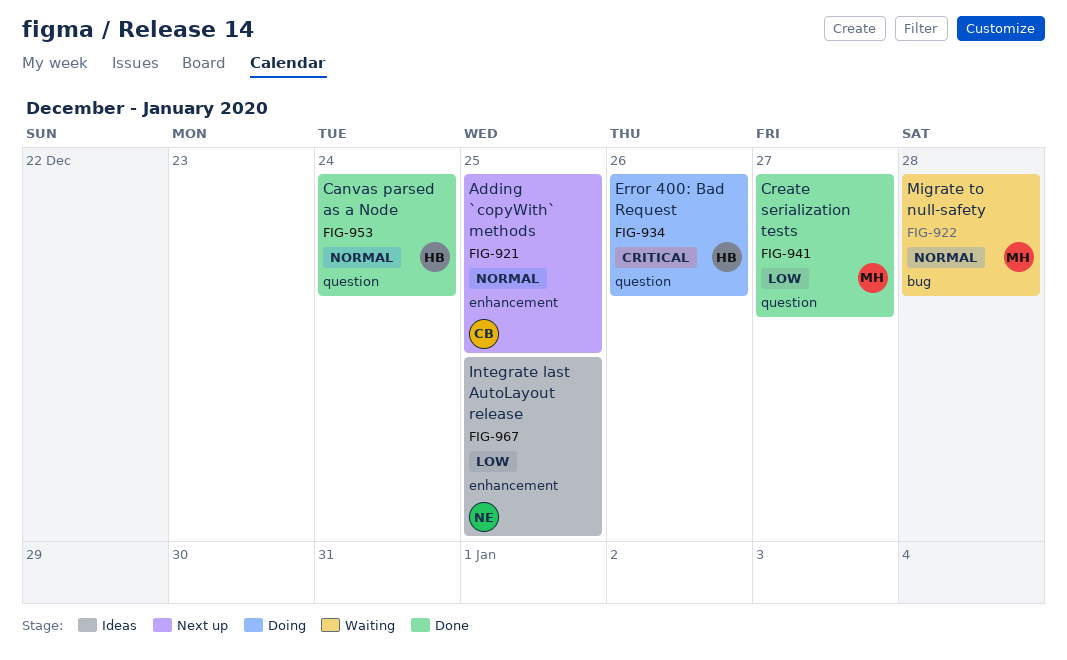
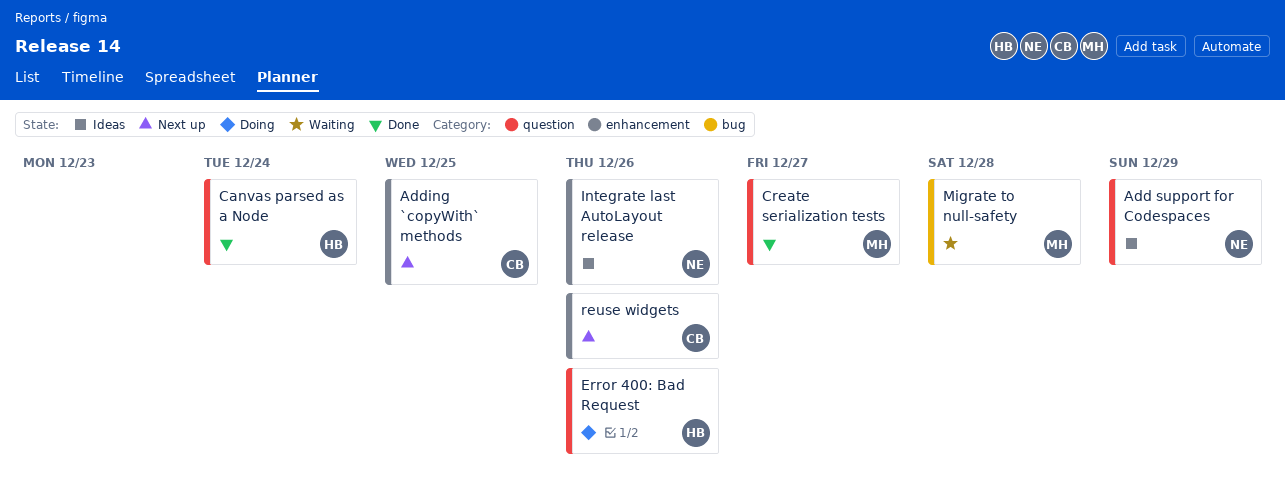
Add support for Codespaces: none -> present
Integrate last AutoLayout release, due: Dec 25 -> Dec 26
reuse widgets: none -> present

